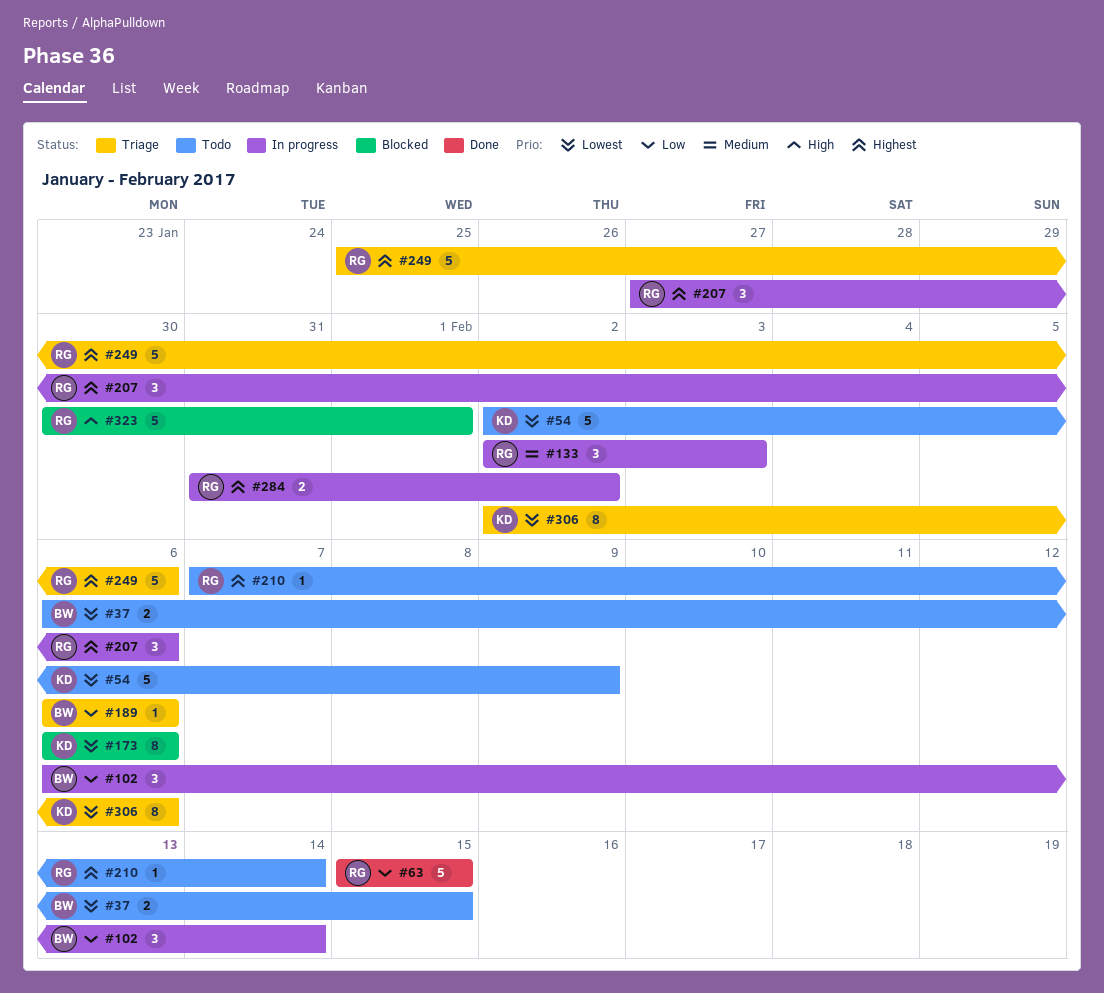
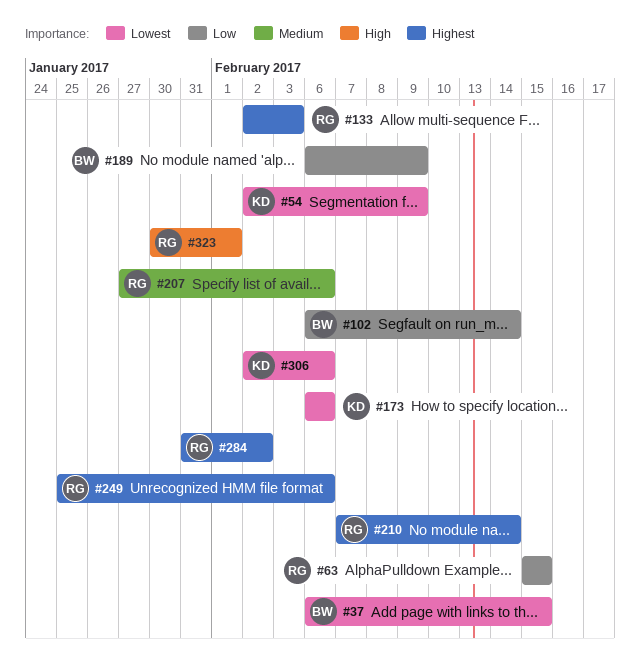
#133, priority: Medium -> Highest
#189, due: Feb 6 -> Feb 9
#207, priority: Highest -> Medium

